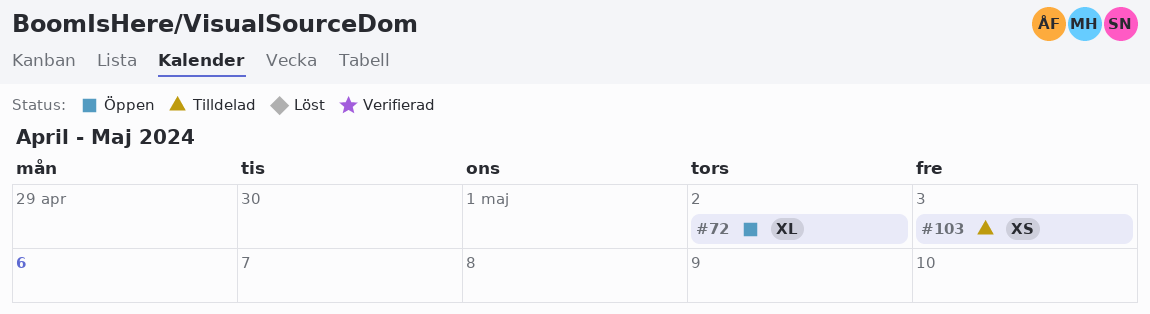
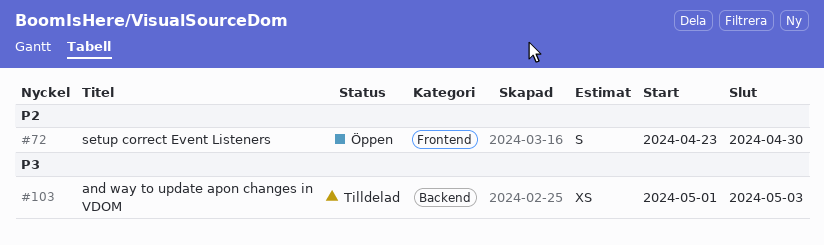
#72, estimate: XL -> S
#72, due: May 2 -> Apr 30

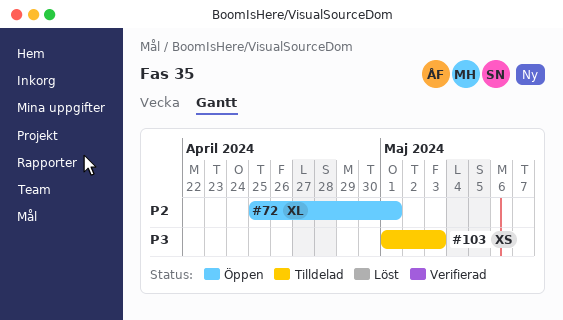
#72, estimate: S -> XL
#72, start: Apr 23 -> Apr 25
#72, due: Apr 30 -> May 1

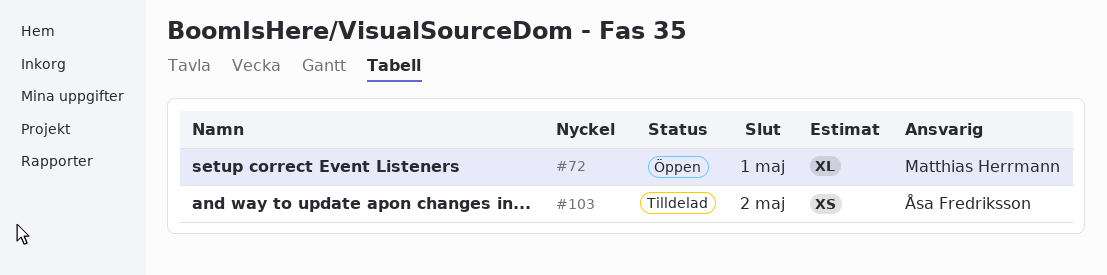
#103, due: May 3 -> May 2

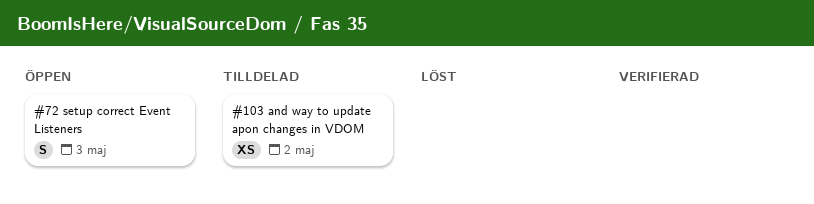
#72, estimate: XL -> S
#72, due: May 1 -> May 3

